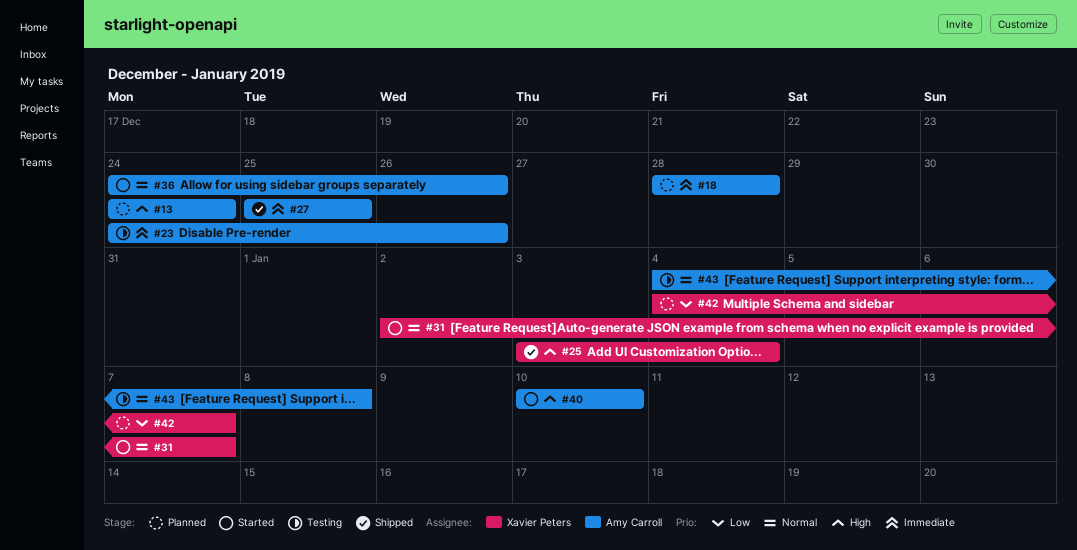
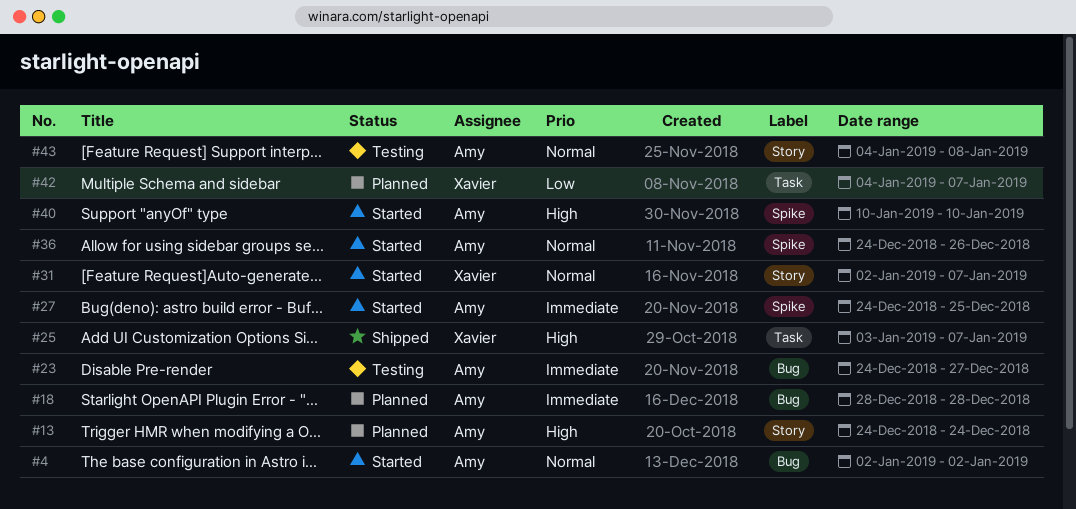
#4: none -> present
#23, due: Dec 26 -> Dec 27
#25, due: Jan 4 -> Jan 7
#27, status: Shipped -> Started
#27, start: Dec 25 -> Dec 24

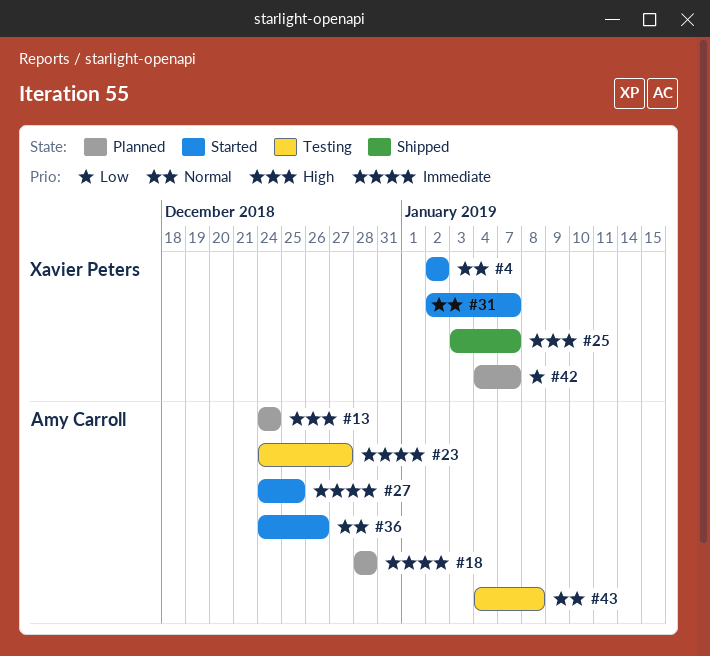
#4, owner: Amy Carroll -> Xavier Peters
#40: present -> none

